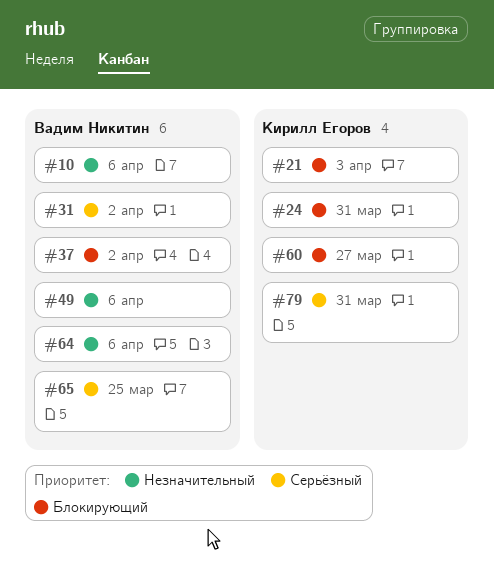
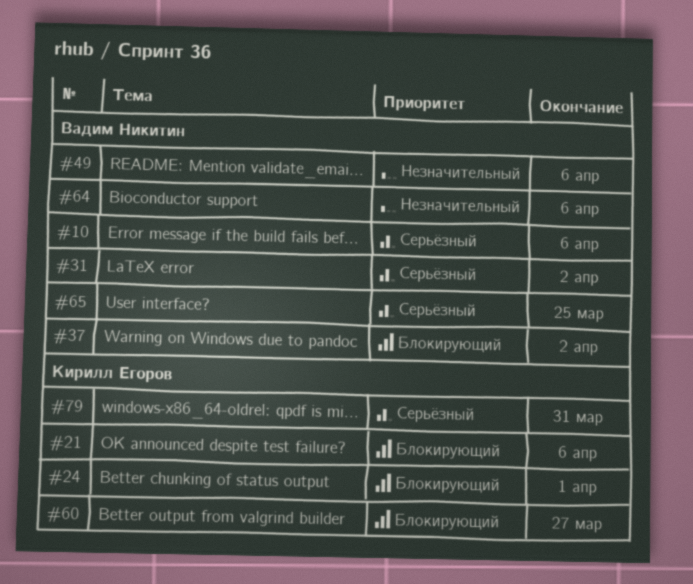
#10, priority: Незначительный -> Серьёзный
#21, due: Apr 3 -> Apr 6
#24, due: Mar 31 -> Apr 1

